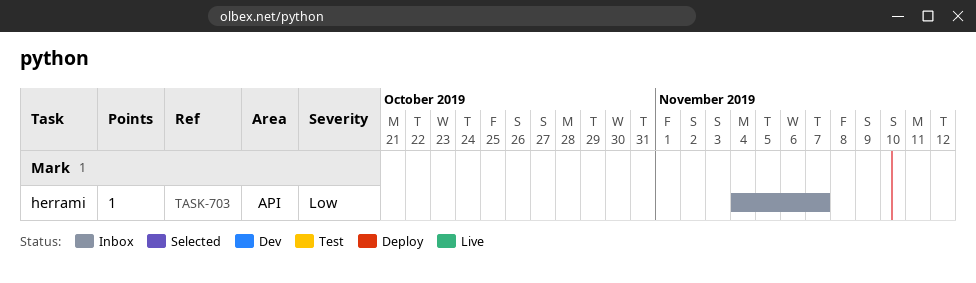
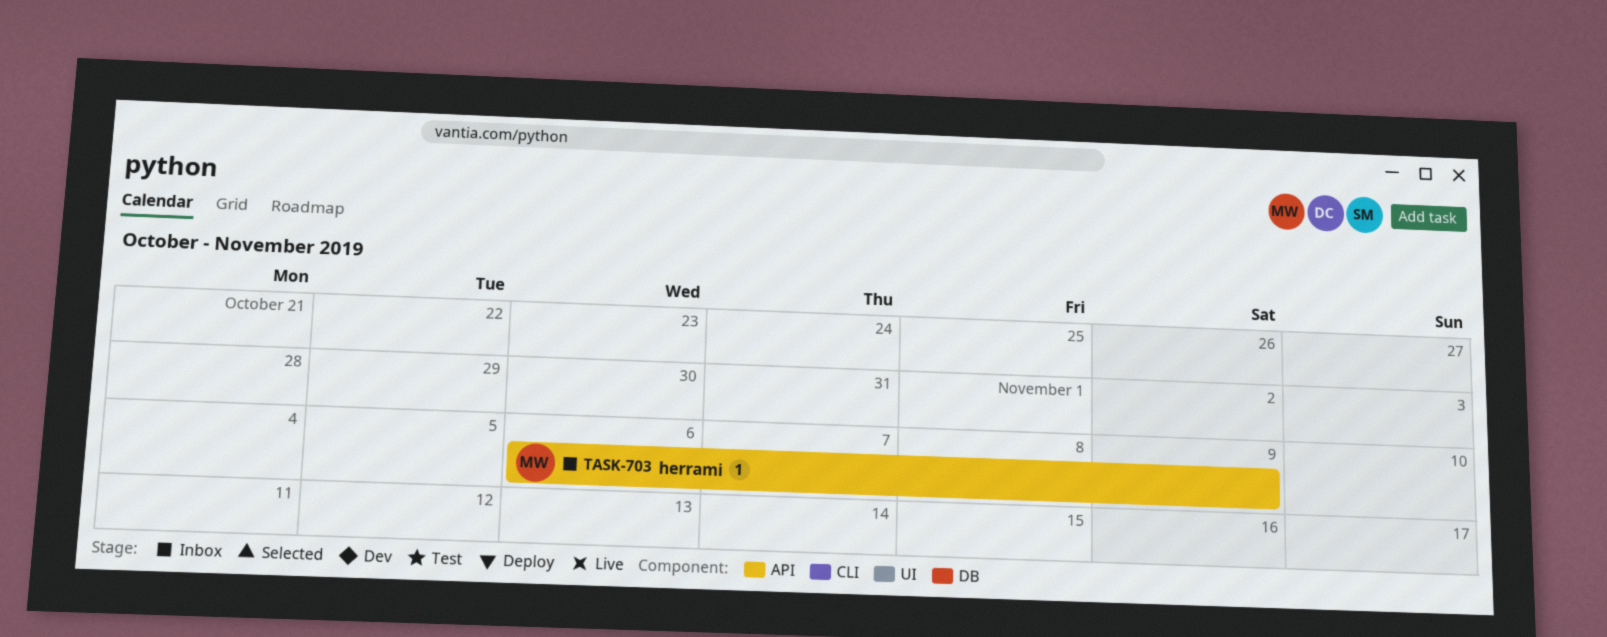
TASK-703, start: Nov 4 -> Nov 6
TASK-703, due: Nov 7 -> Nov 9

